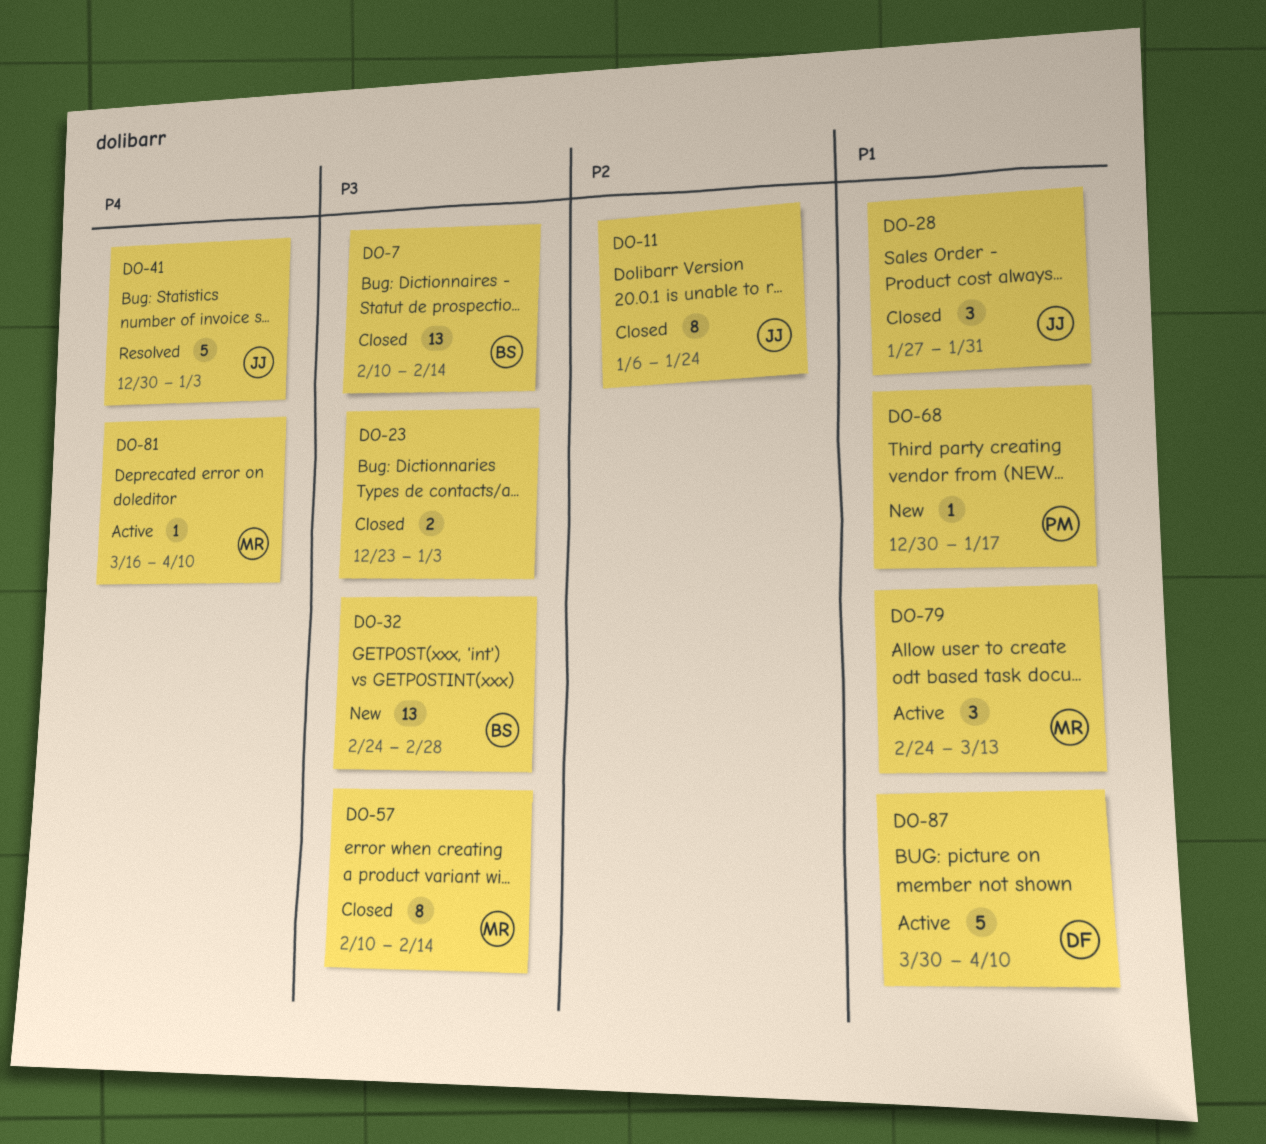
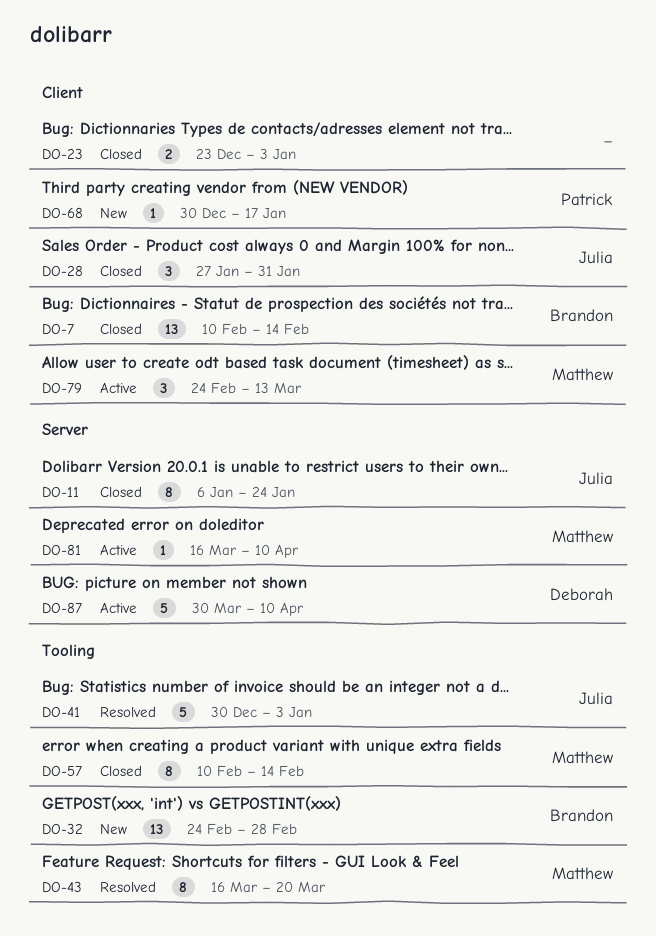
DO-43: none -> present

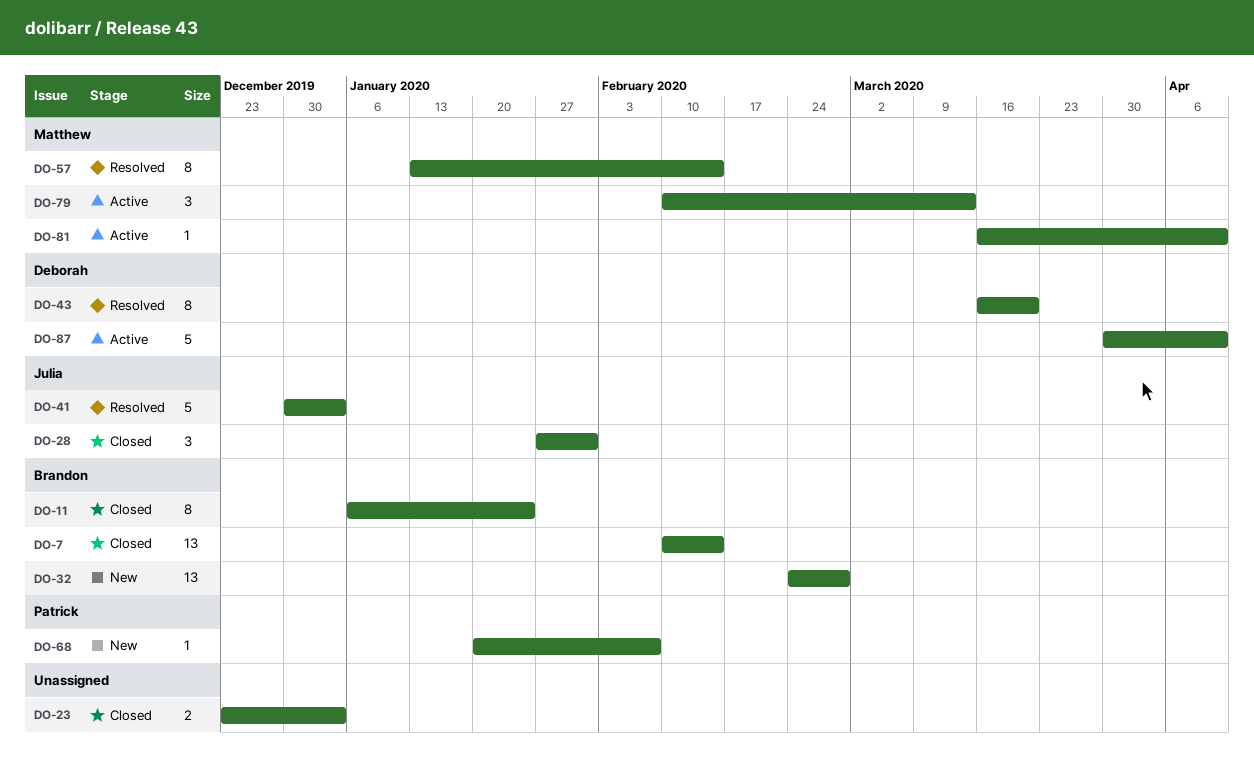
DO-11, owner: Julia -> Brandon
DO-43, owner: Matthew -> Deborah
DO-57, status: Closed -> Resolved
DO-57, start: Feb 10 -> Jan 13
DO-68, start: Dec 30 -> Jan 20
DO-68, due: Jan 17 -> Feb 7
DO-79, start: Feb 24 -> Feb 10

